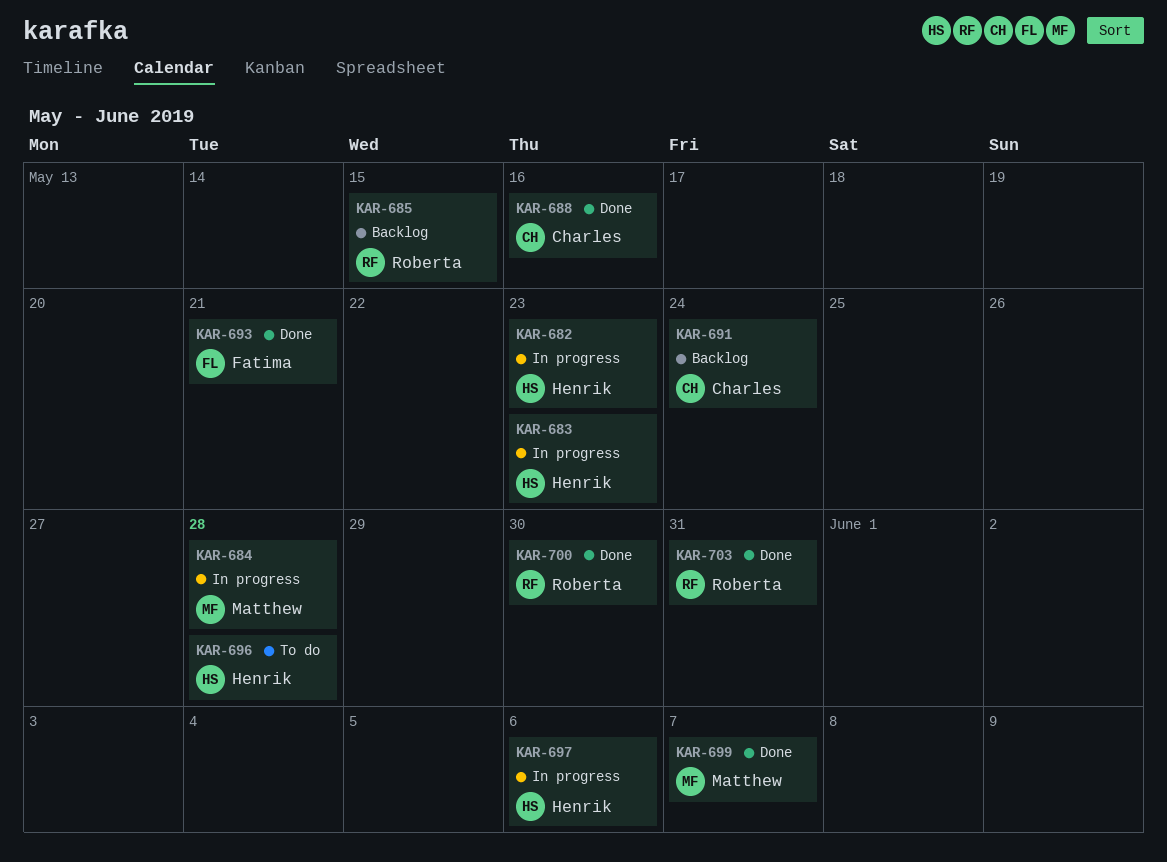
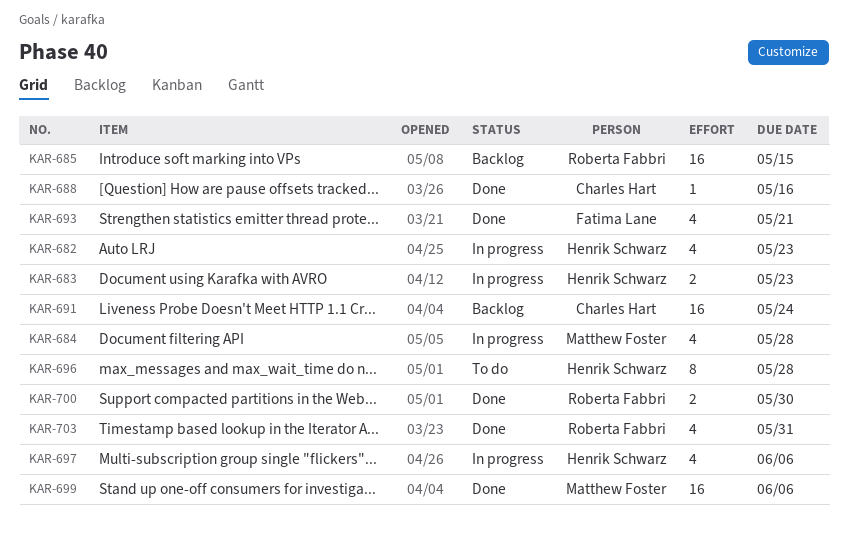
KAR-699, due: Jun 7 -> Jun 6

